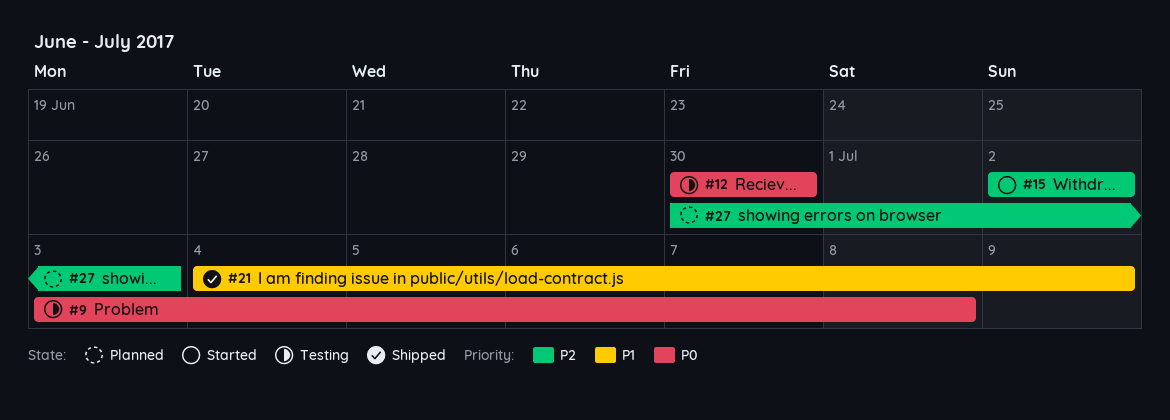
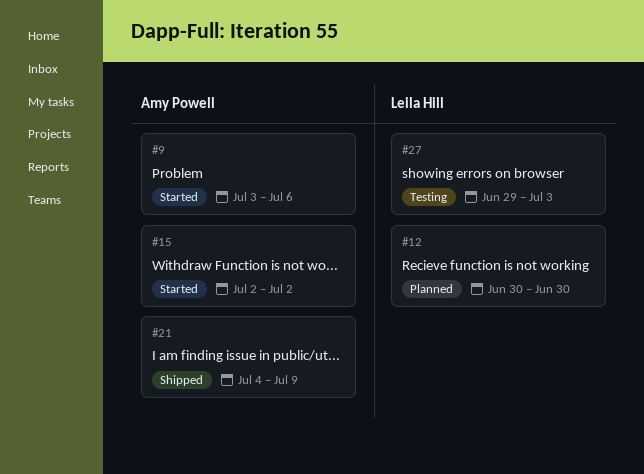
#9, status: Testing -> Started
#9, due: Jul 8 -> Jul 6
#12, status: Testing -> Planned
#27, status: Planned -> Testing
#27, start: Jun 30 -> Jun 29

